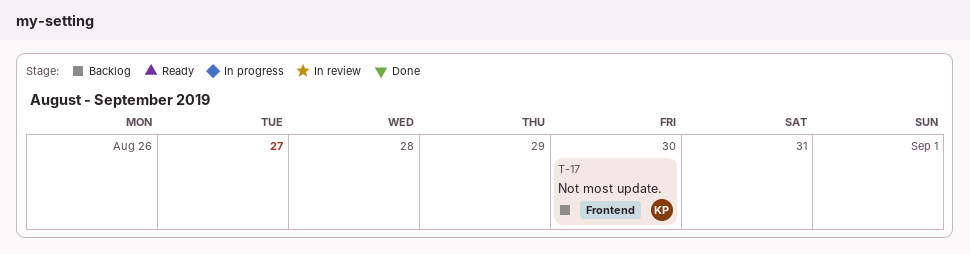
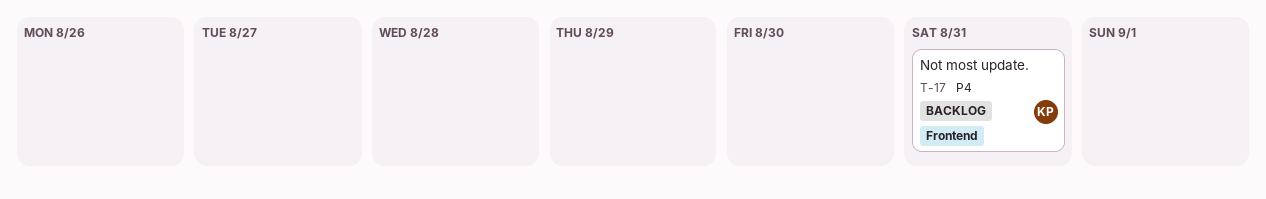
T-17, due: Aug 30 -> Aug 31

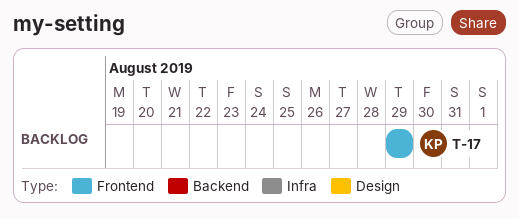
T-17, due: Aug 31 -> Aug 29

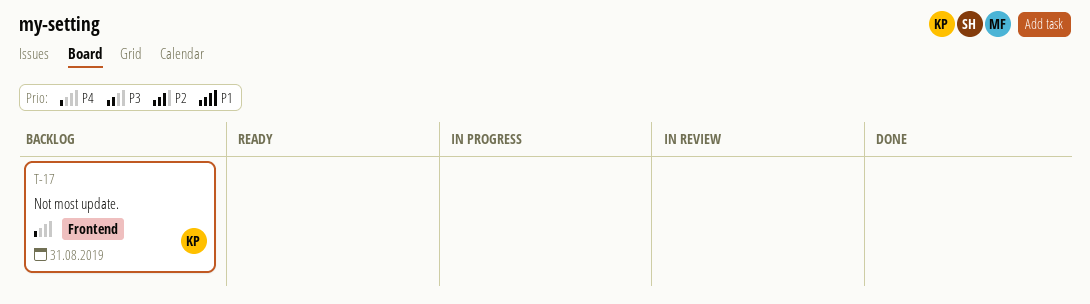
T-17, due: Aug 29 -> Aug 31

